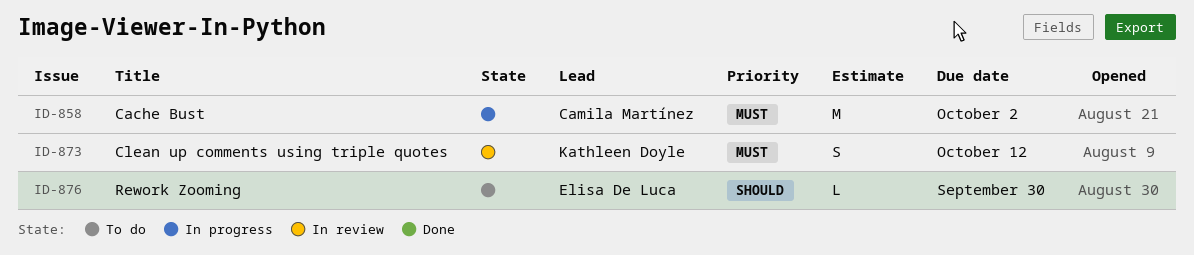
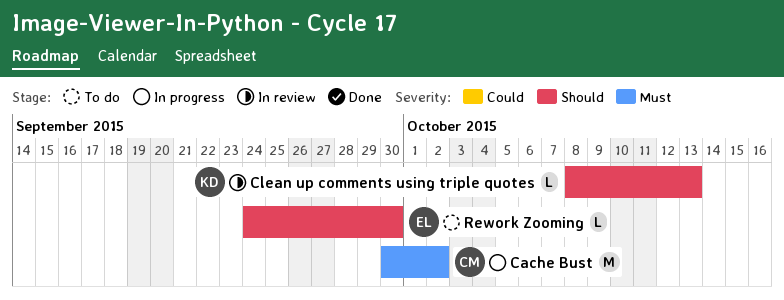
Clean up comments using triple quotes, priority: Must -> Should
Clean up comments using triple quotes, estimate: S -> L
Clean up comments using triple quotes, due: Oct 12 -> Oct 13

